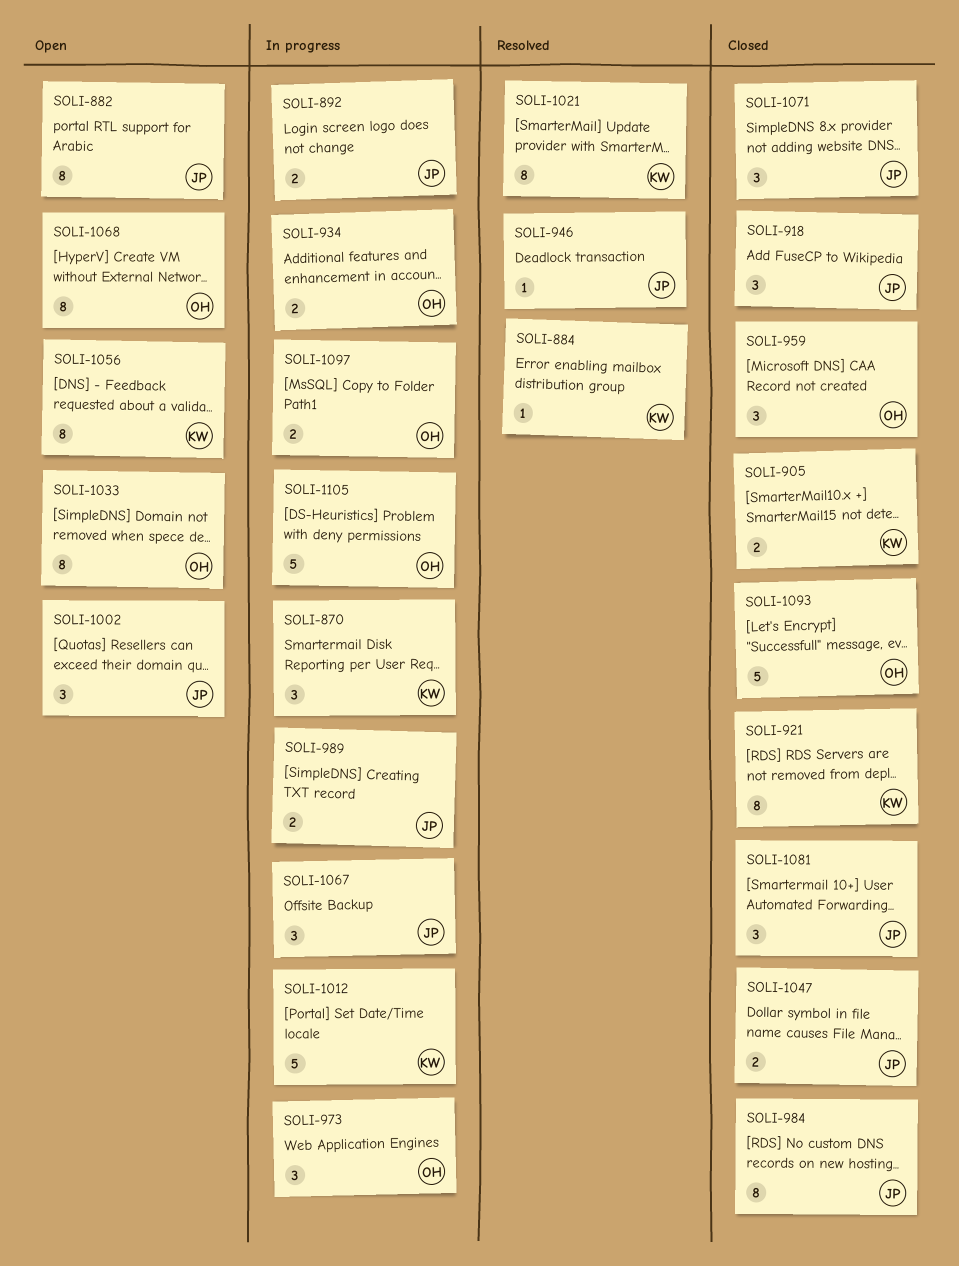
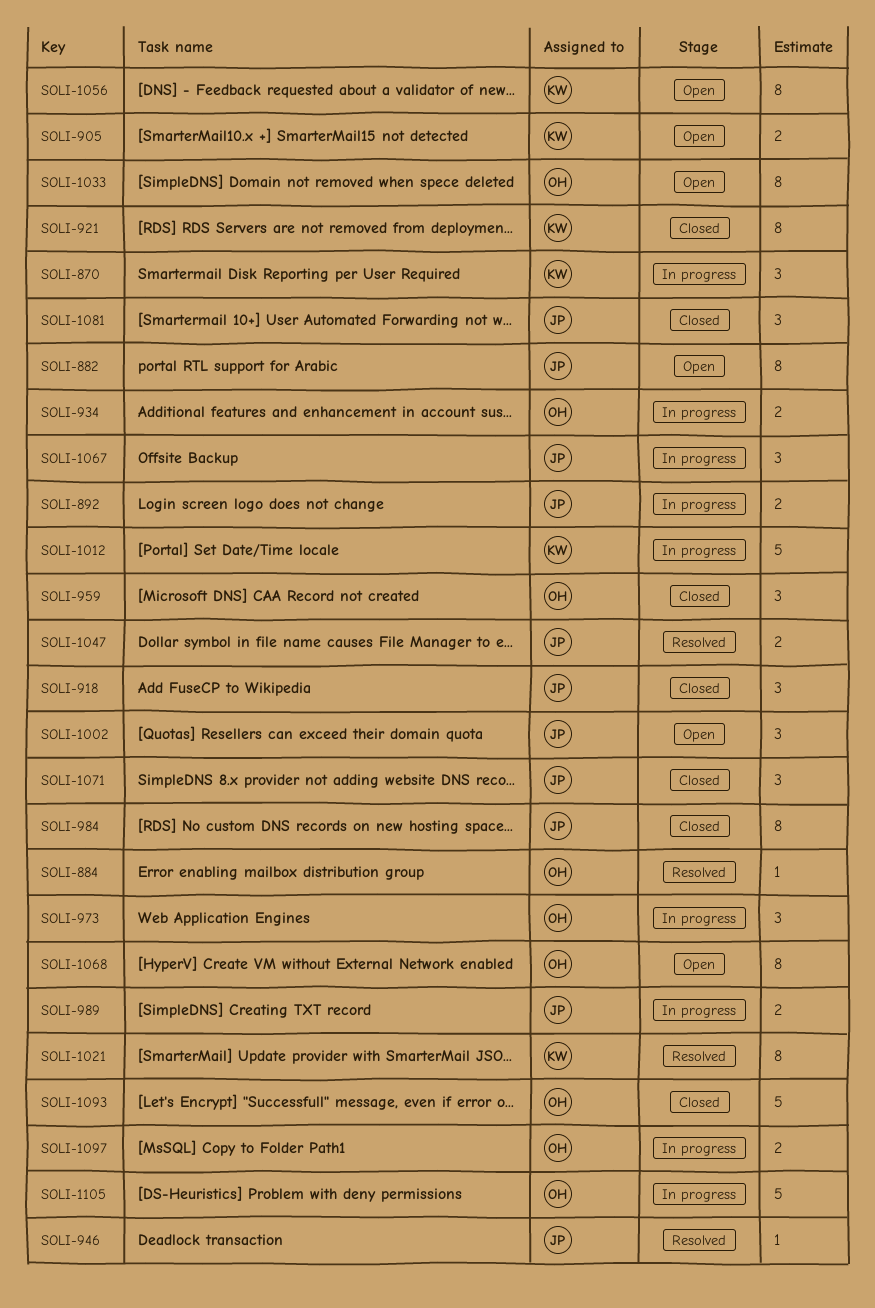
SOLI-884, owner: KW -> OH
SOLI-905, status: Closed -> Open
SOLI-1047, status: Closed -> Resolved

